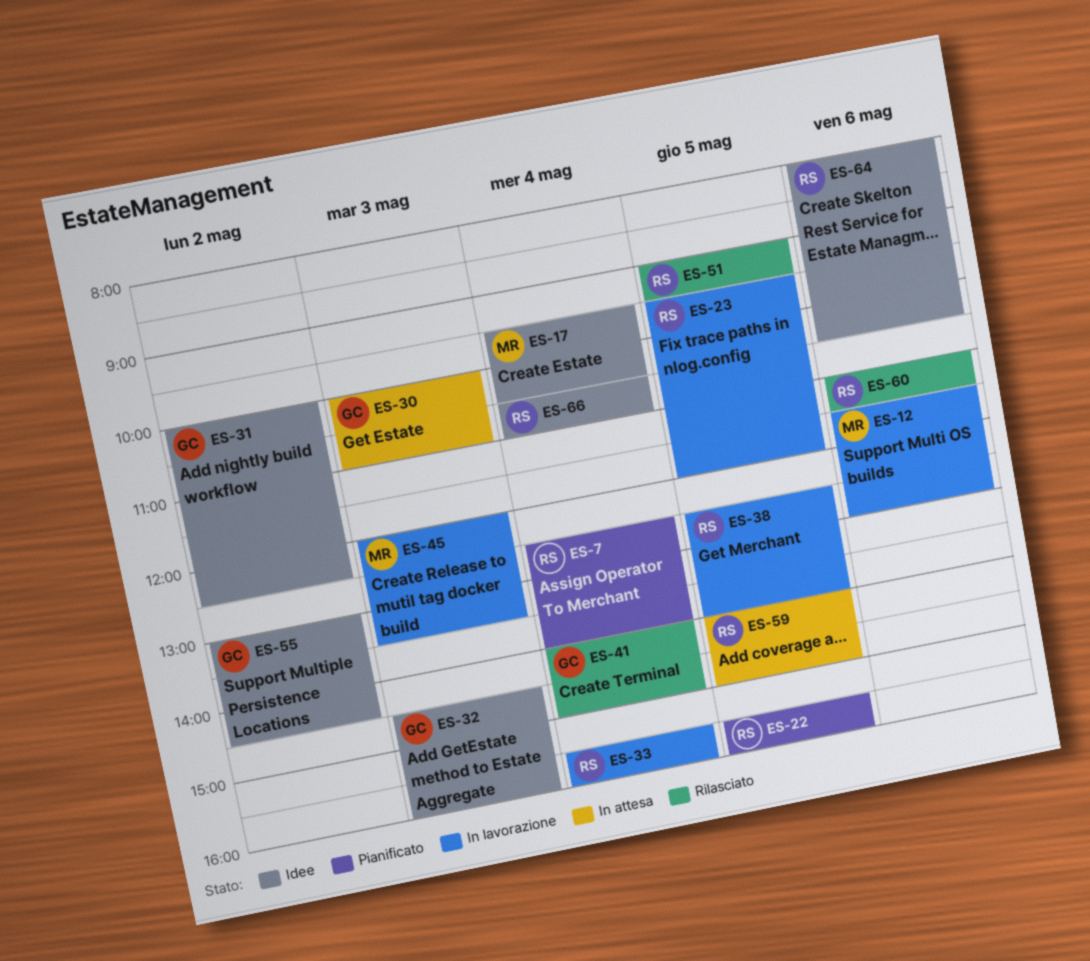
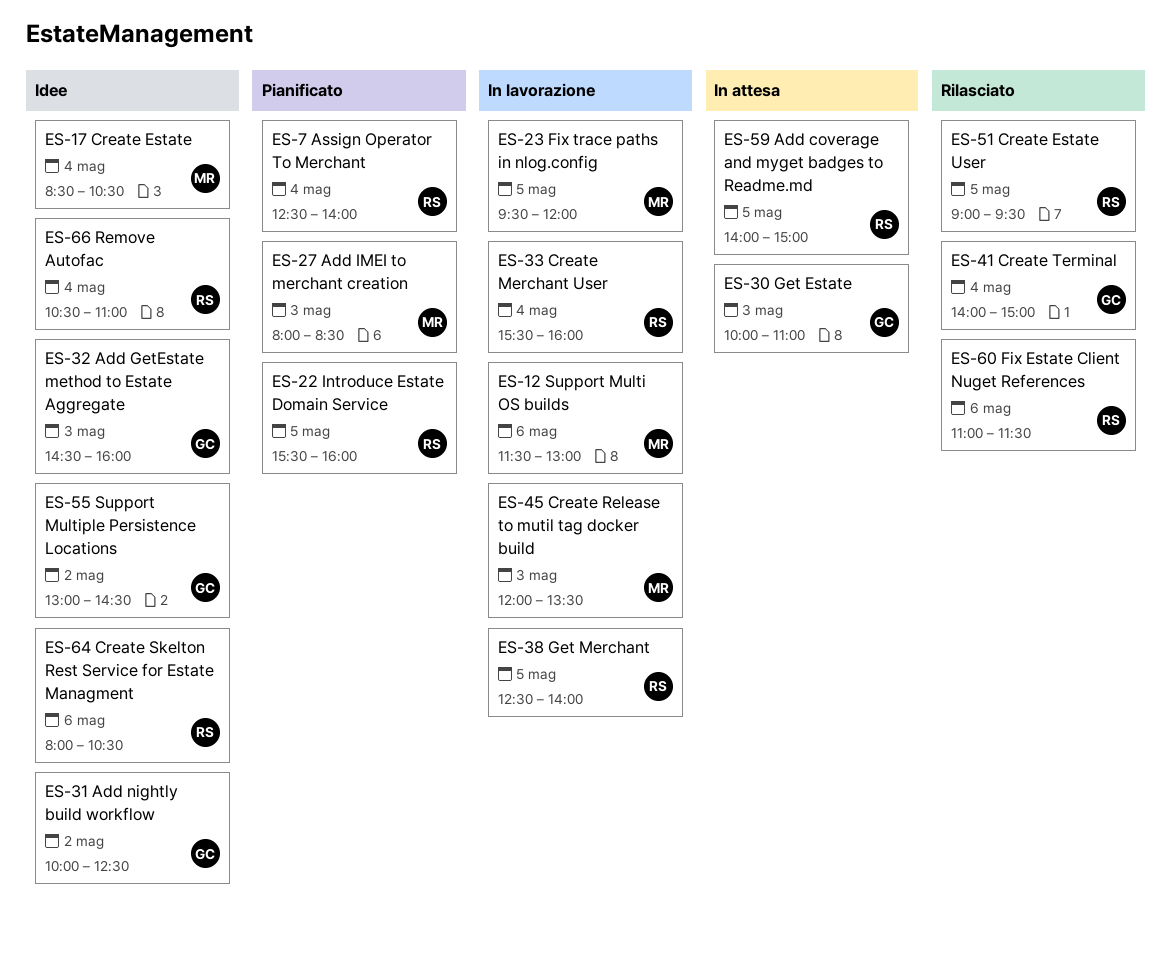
ES-17, begins: 09:30 -> 08:30
ES-23, owner: RS -> MR
ES-27: none -> present

